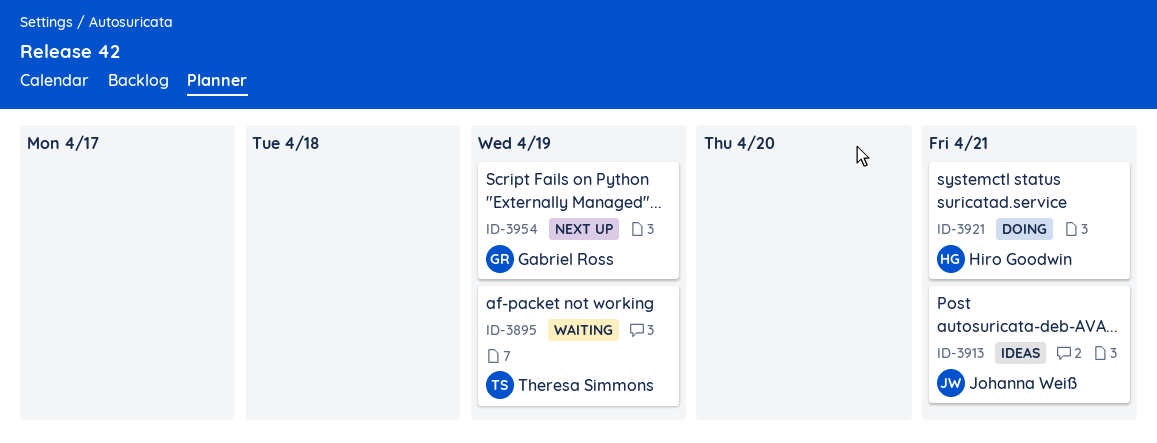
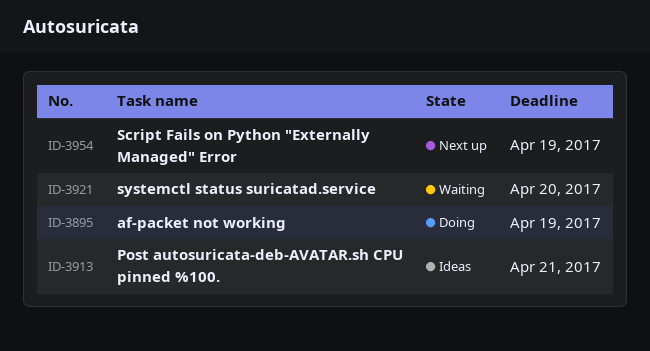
ID-3895, status: Waiting -> Doing
ID-3921, status: Doing -> Waiting
ID-3921, due: Apr 21 -> Apr 20

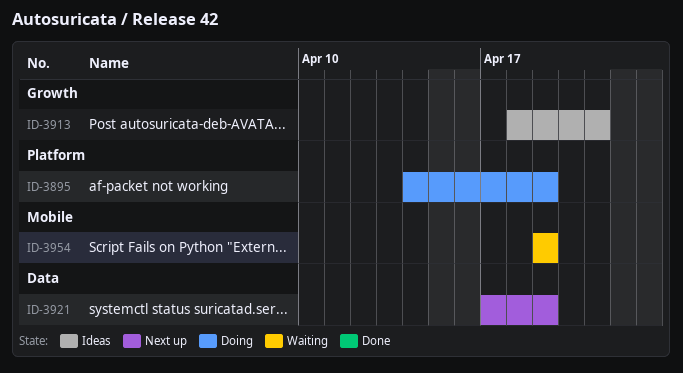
ID-3921, status: Waiting -> Next up
ID-3921, due: Apr 20 -> Apr 19
ID-3954, status: Next up -> Waiting

